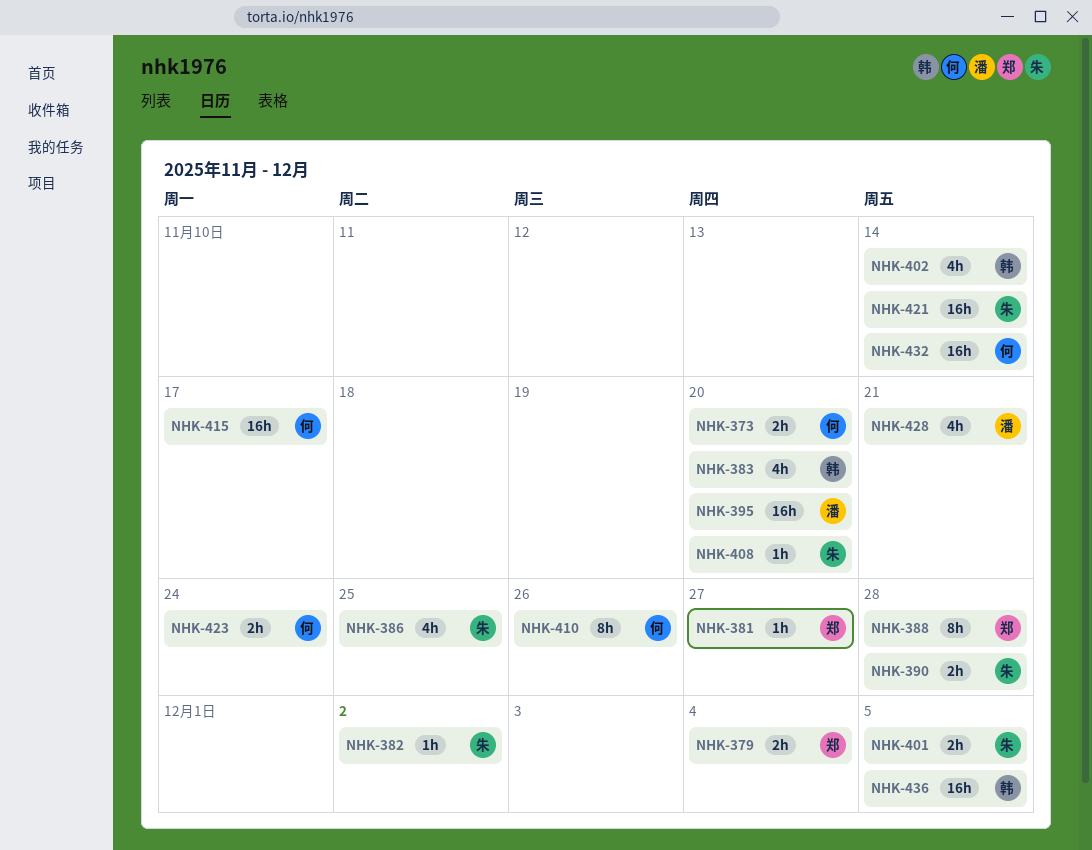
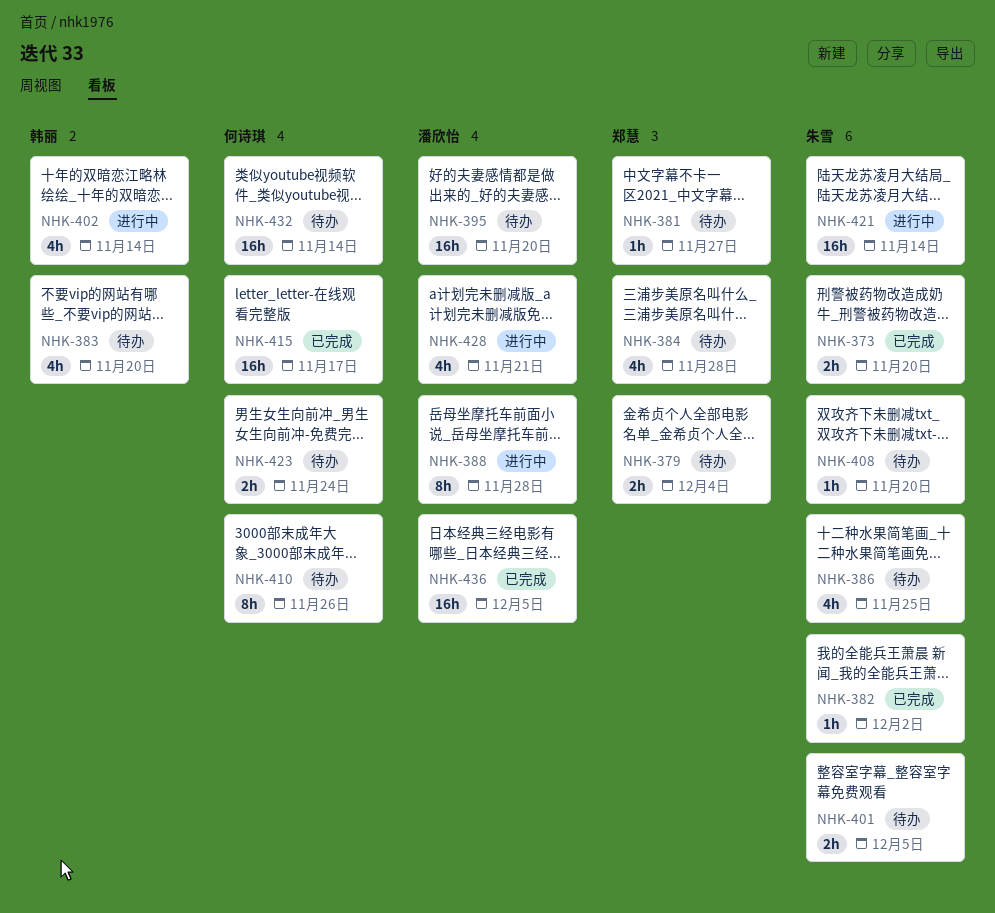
NHK-373, owner: 何诗琪 -> 朱雪
NHK-384: none -> present
NHK-388, owner: 郑慧 -> 潘欣怡
NHK-390: present -> none
NHK-436, owner: 韩丽 -> 潘欣怡

